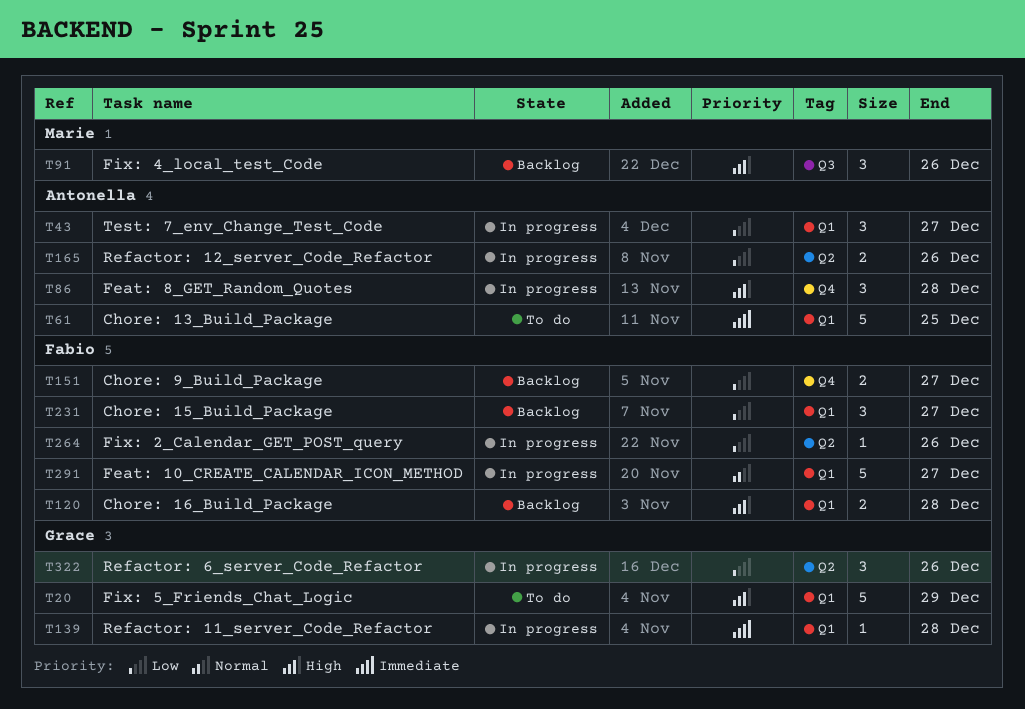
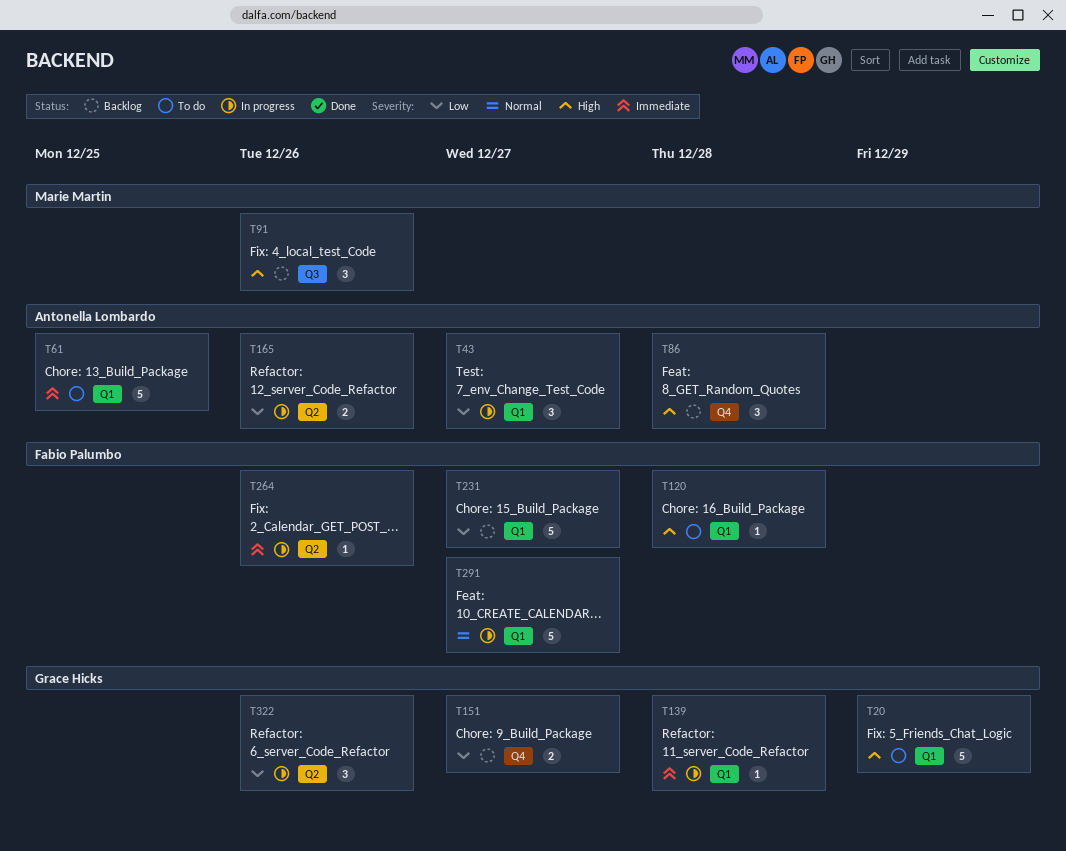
T86, status: In progress -> Backlog
T120, status: Backlog -> To do
T120, estimate: 2 -> 1
T151, owner: Fabio Palumbo -> Grace Hicks
T231, estimate: 3 -> 5
T264, priority: Low -> Immediate

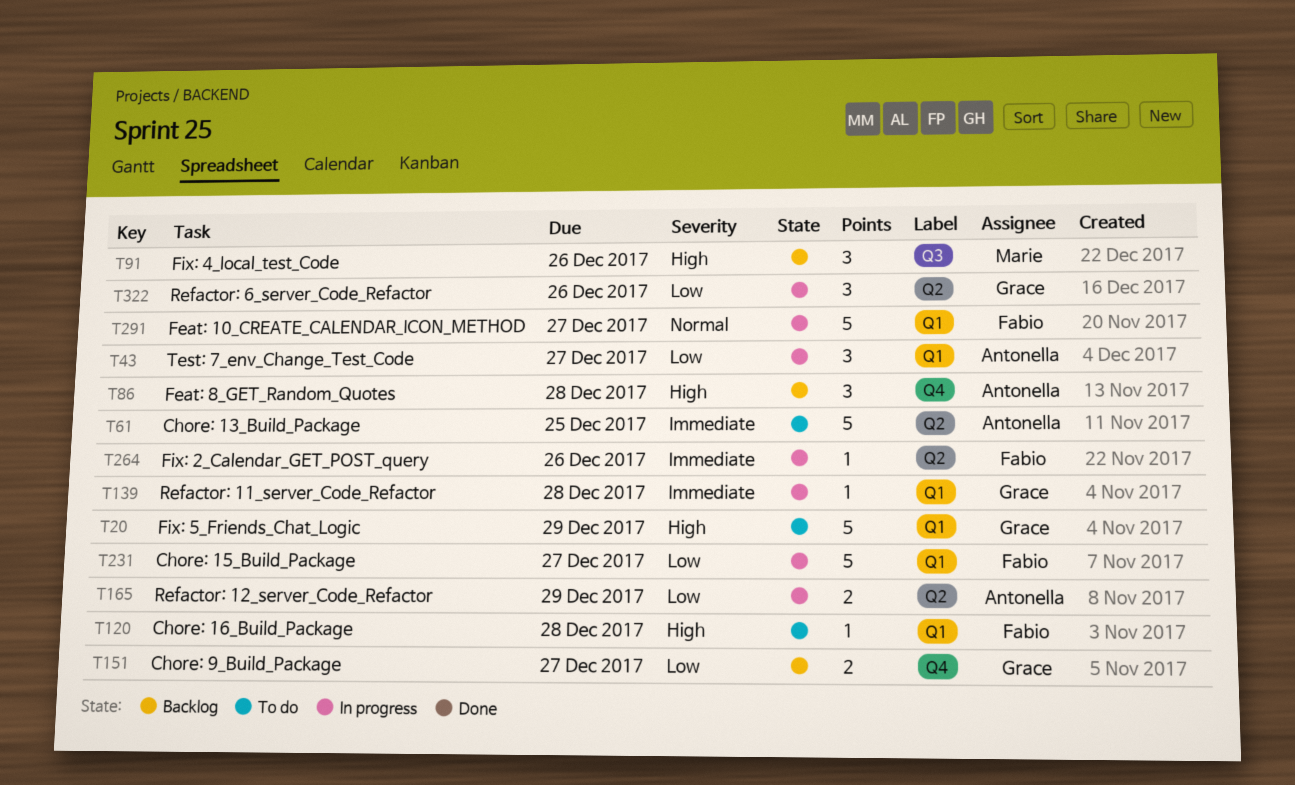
T61, label: Q1 -> Q2
T165, due: Dec 26 -> Dec 29
T231, status: Backlog -> In progress

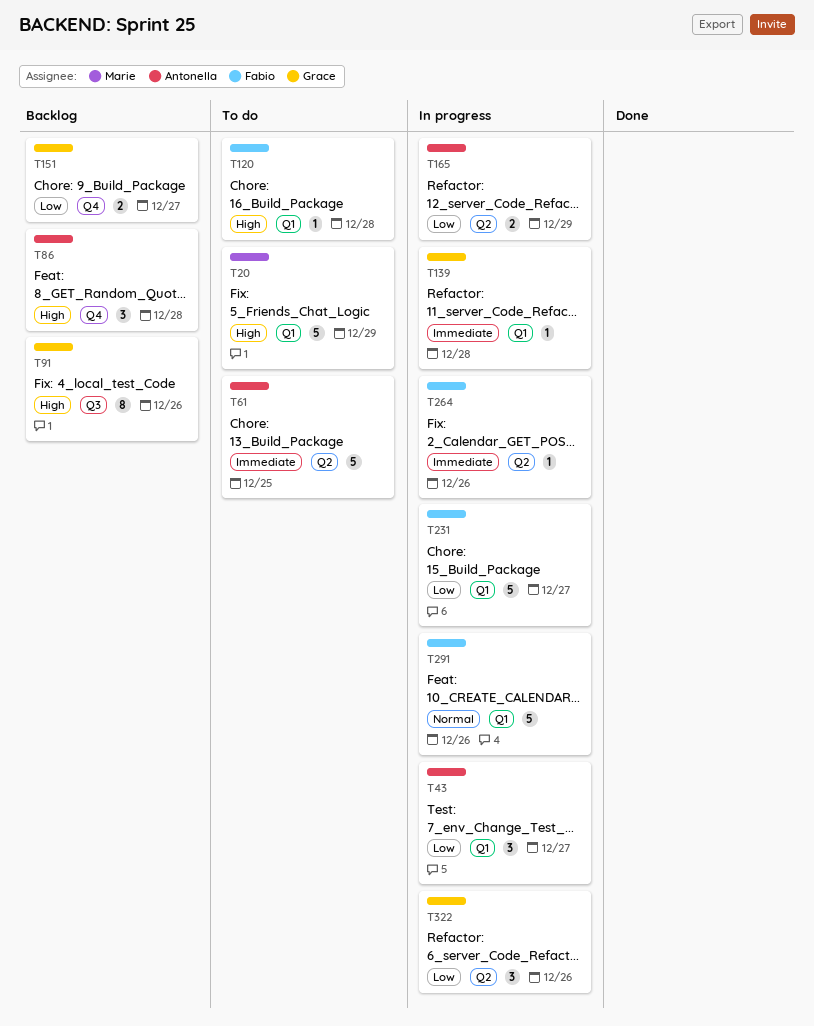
T20, owner: Grace -> Marie
T91, owner: Marie -> Grace
T91, estimate: 3 -> 8
T291, due: Dec 27 -> Dec 26

